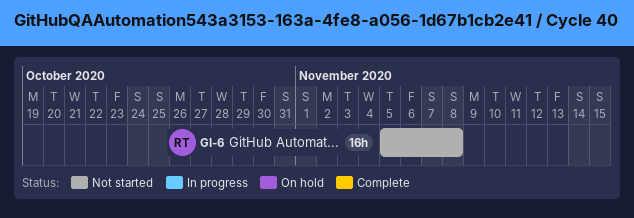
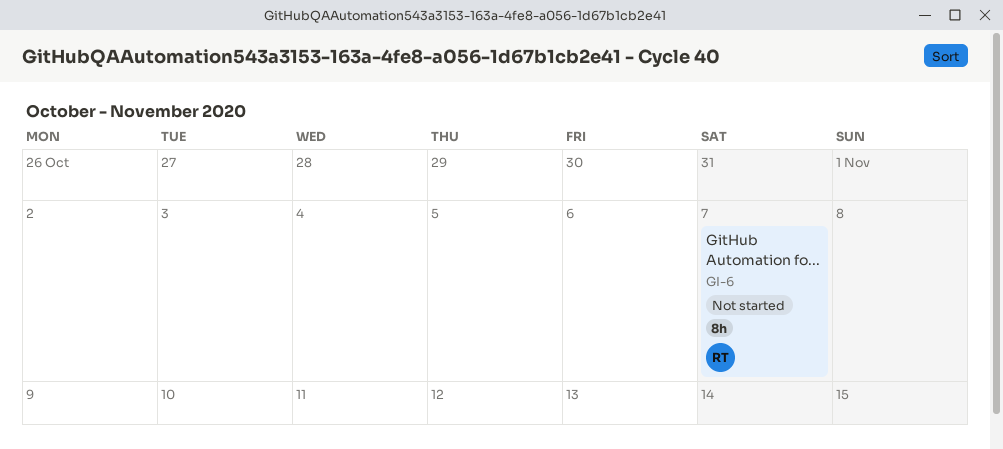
GI-6, estimate: 16h -> 8h
GI-6, due: Nov 8 -> Nov 7

